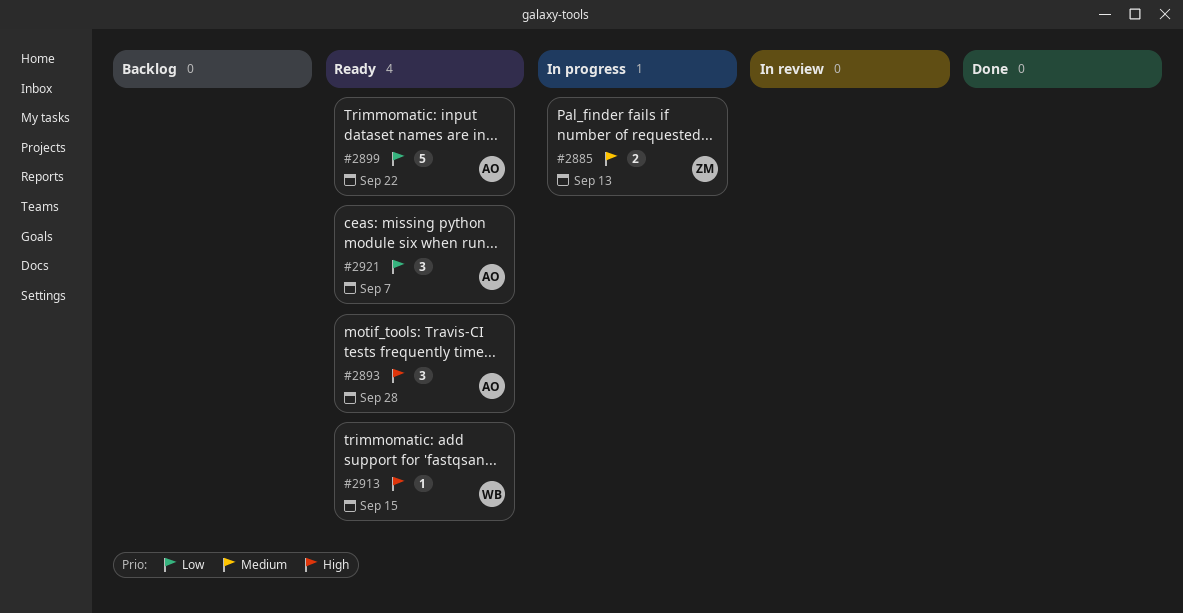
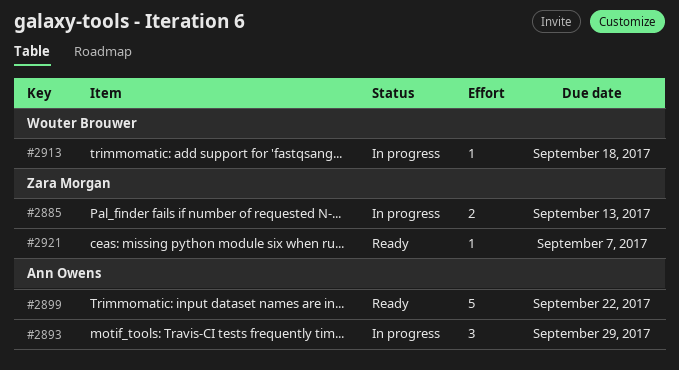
#2893, status: Ready -> In progress
#2893, due: Sep 28 -> Sep 29
#2913, status: Ready -> In progress
#2913, due: Sep 15 -> Sep 18
#2921, owner: Ann Owens -> Zara Morgan
#2921, estimate: 3 -> 1

